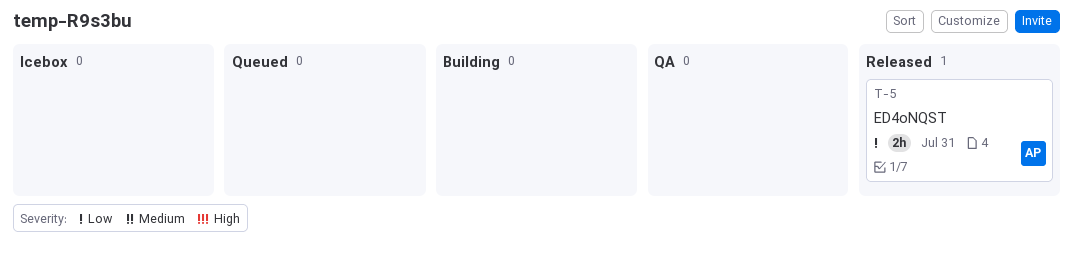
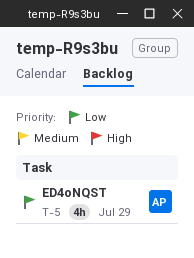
T-5, estimate: 2h -> 4h
T-5, due: Jul 31 -> Jul 29

